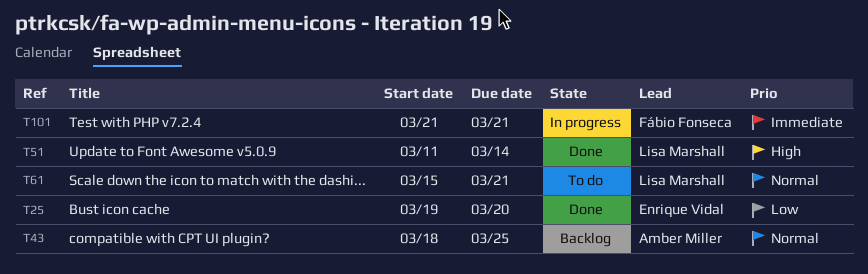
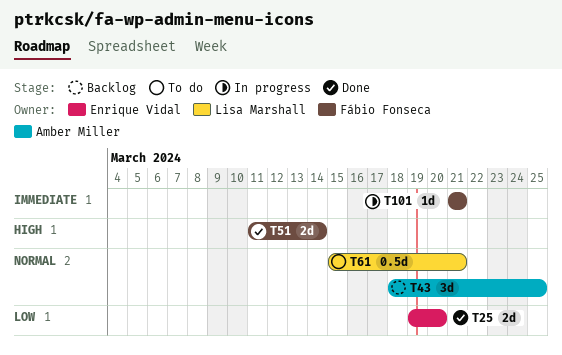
T51, owner: Lisa Marshall -> Fábio Fonseca

